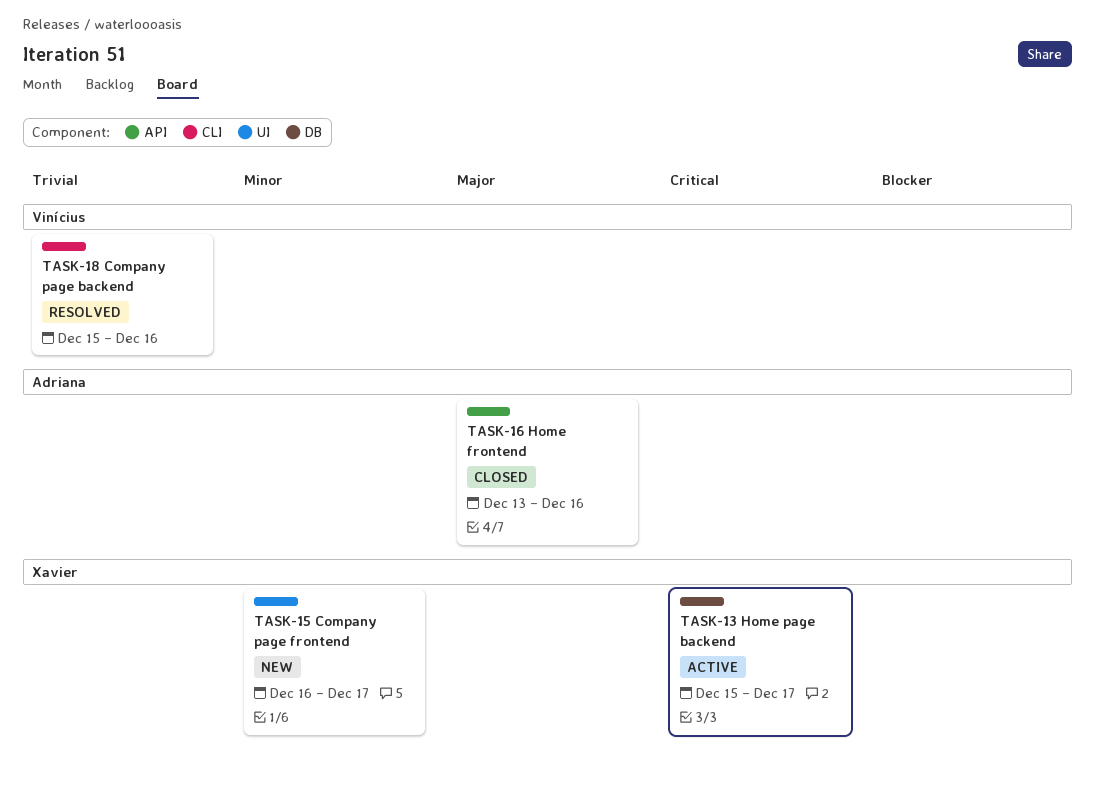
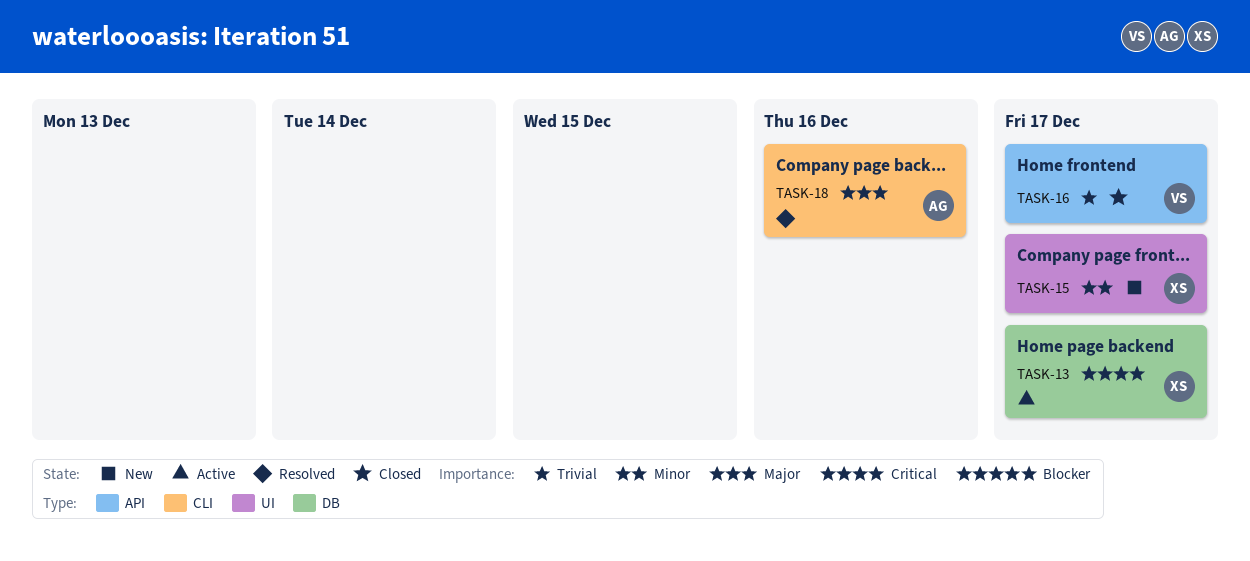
TASK-16, owner: Adriana -> Vinícius
TASK-16, priority: Major -> Trivial
TASK-16, due: Dec 16 -> Dec 17
TASK-18, owner: Vinícius -> Adriana
TASK-18, priority: Trivial -> Major

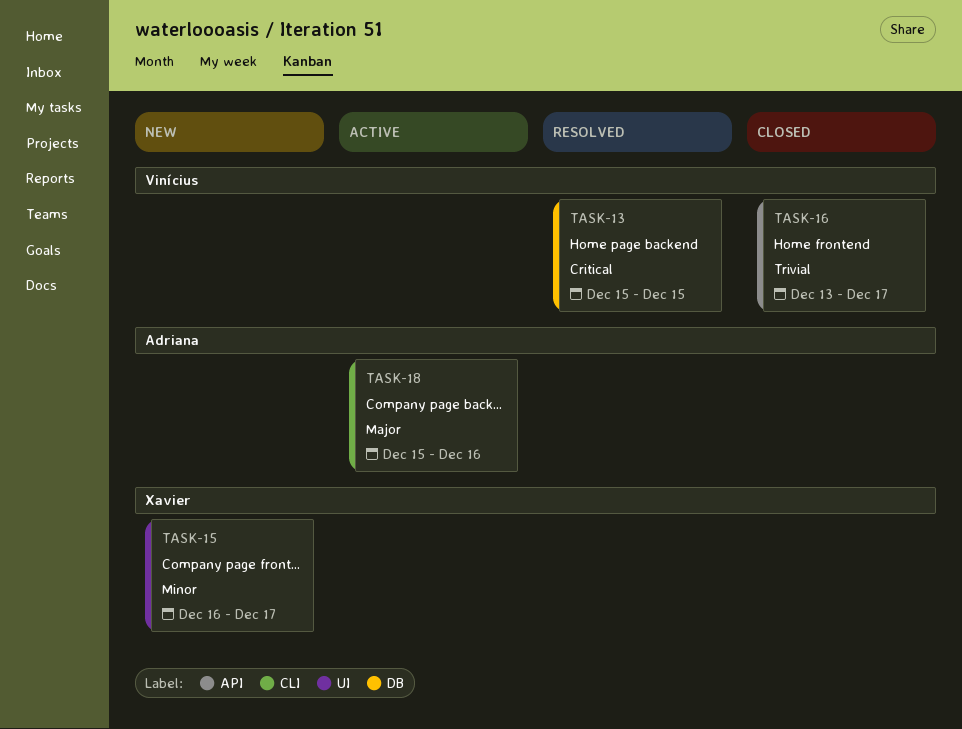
TASK-13, status: Active -> Resolved
TASK-13, owner: Xavier -> Vinícius
TASK-13, due: Dec 17 -> Dec 15
TASK-18, status: Resolved -> Active

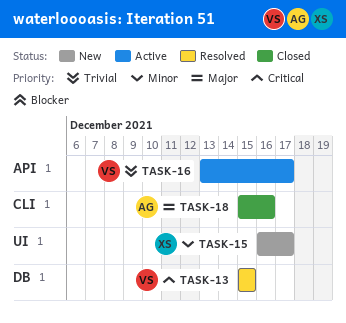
TASK-16, status: Closed -> Active
TASK-18, status: Active -> Closed

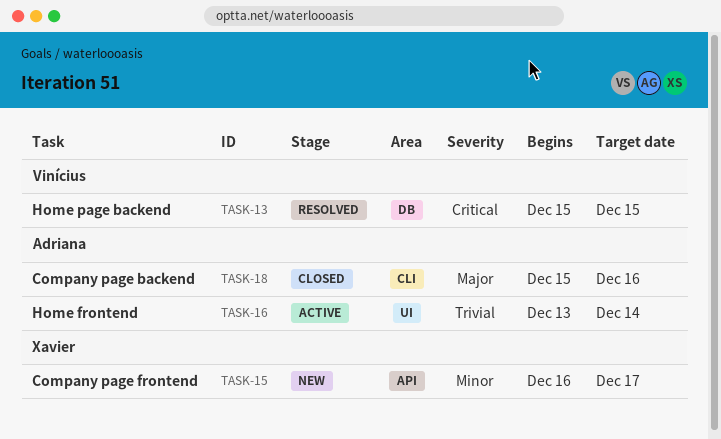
TASK-15, label: UI -> API
TASK-16, owner: Vinícius -> Adriana
TASK-16, label: API -> UI
TASK-16, due: Dec 17 -> Dec 14

